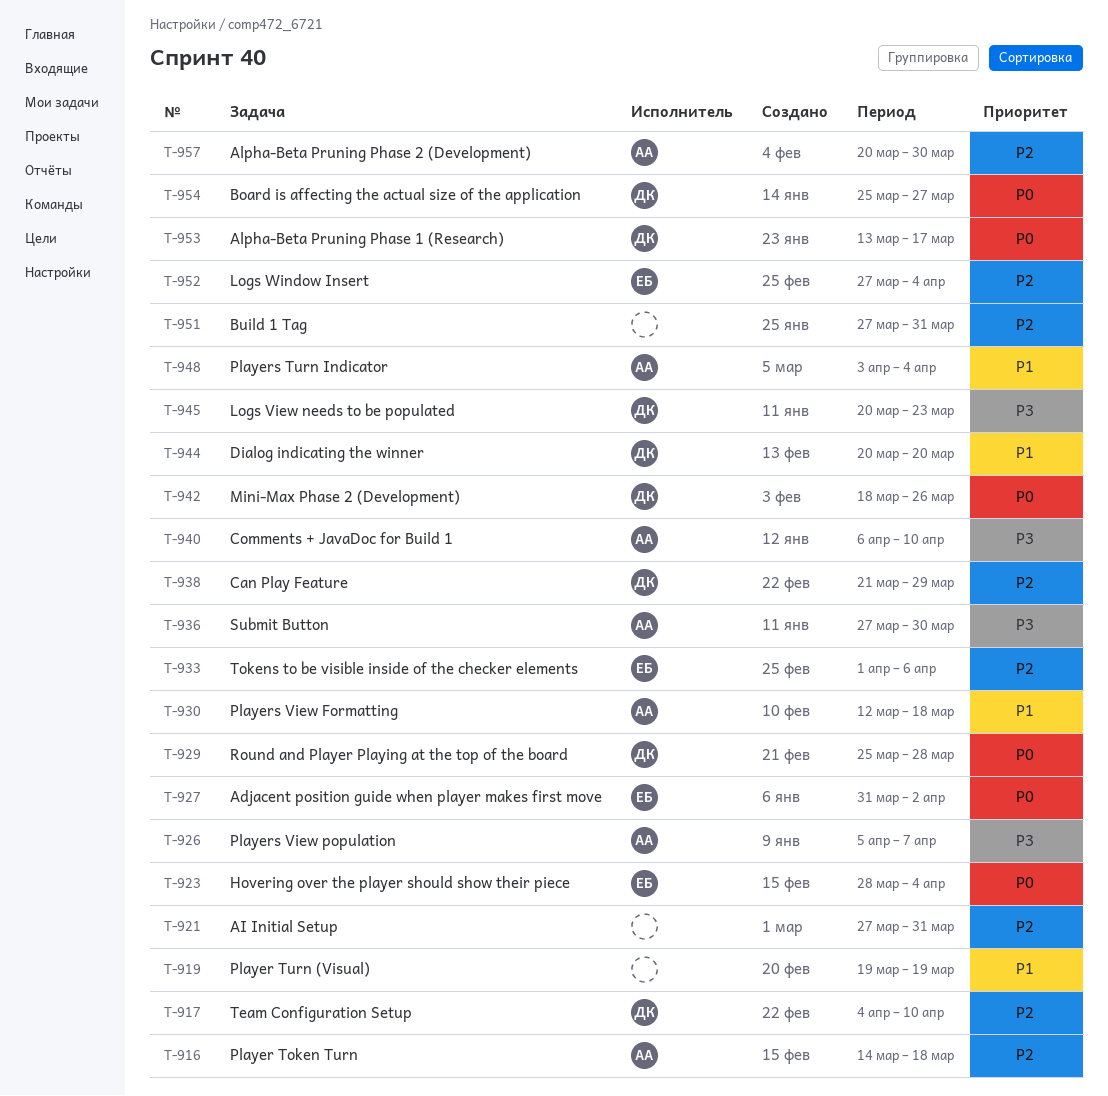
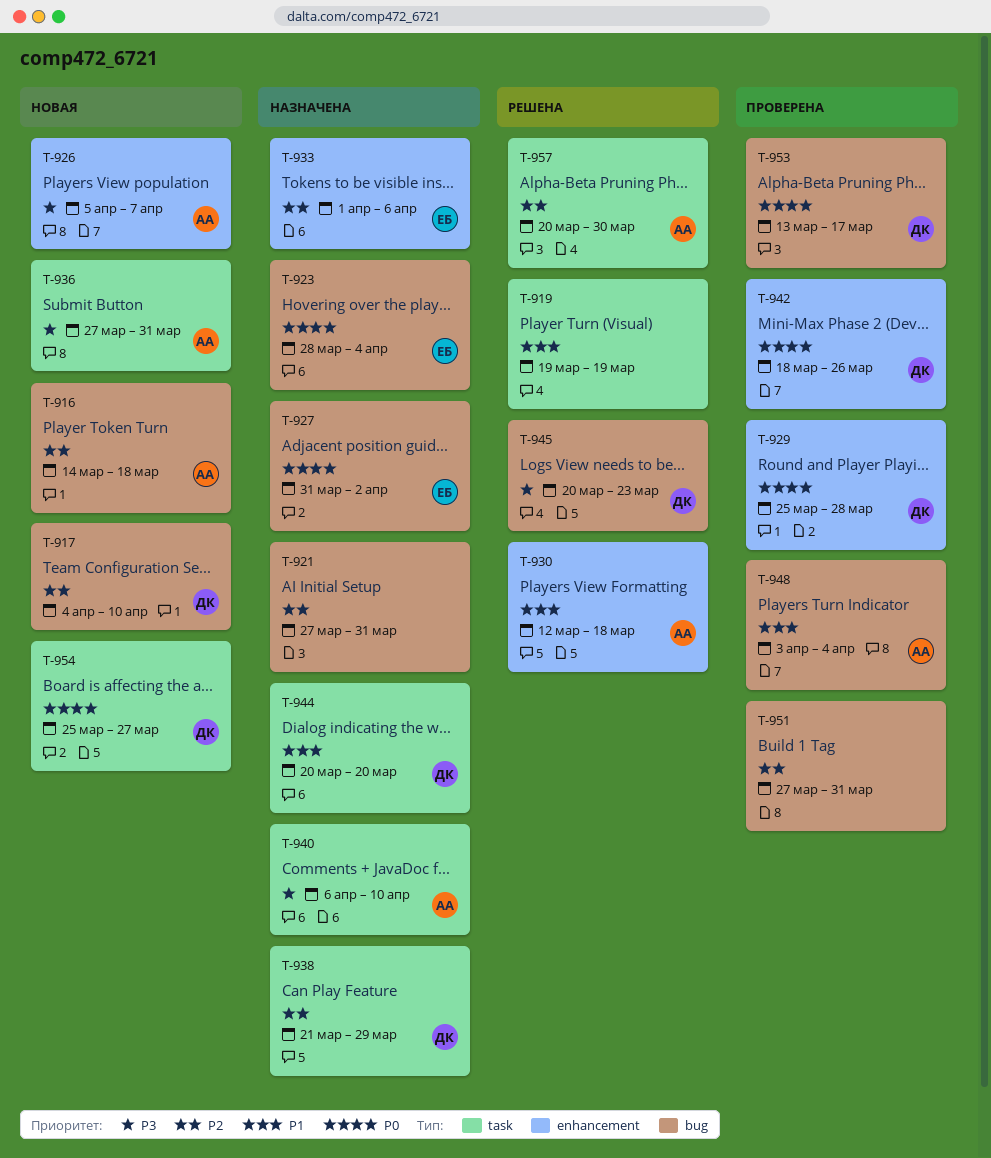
T-936, due: Mar 30 -> Mar 31
T-952: present -> none

